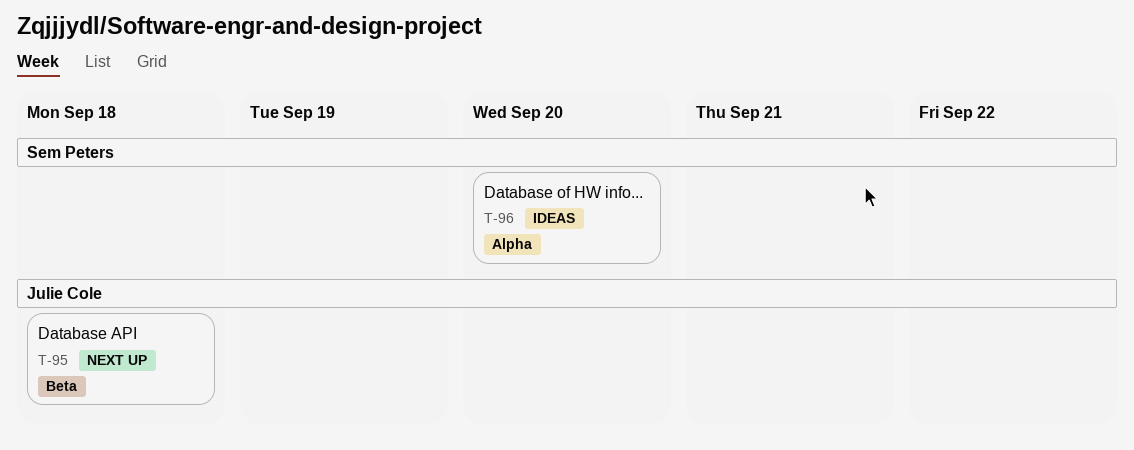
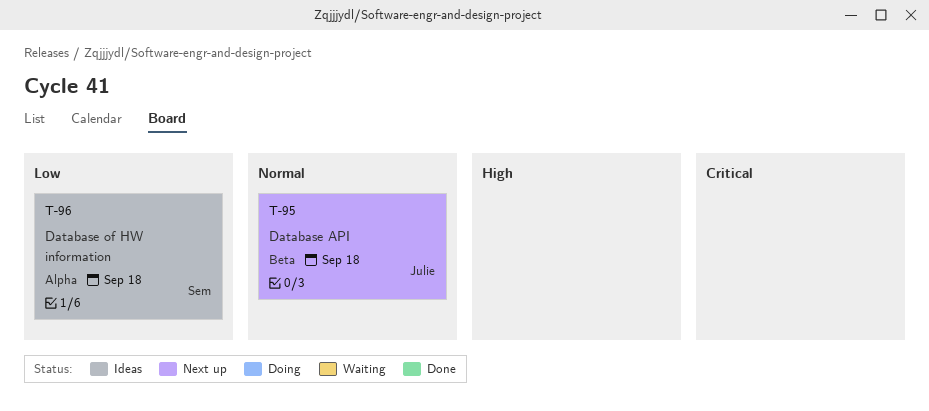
T-96, due: Sep 20 -> Sep 18

